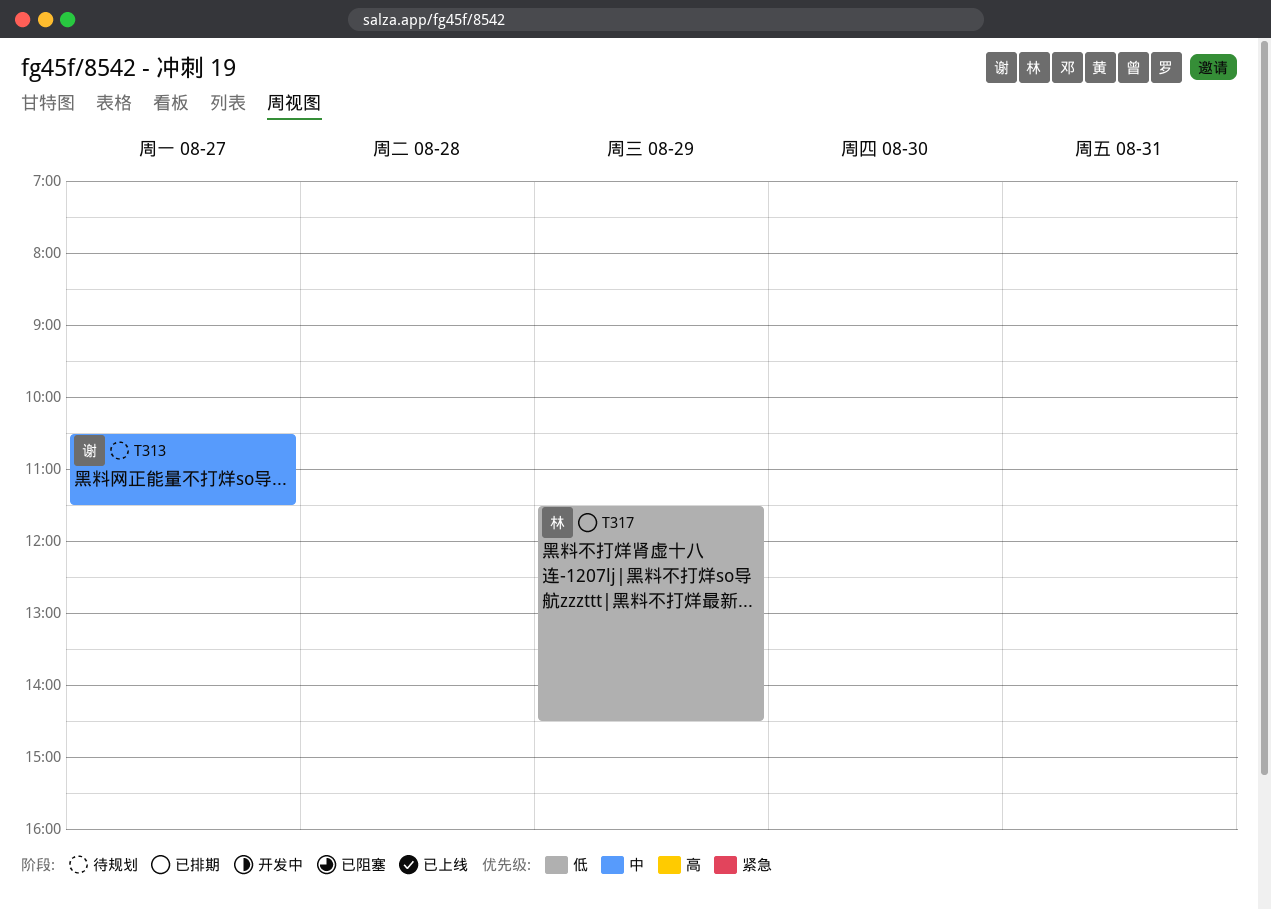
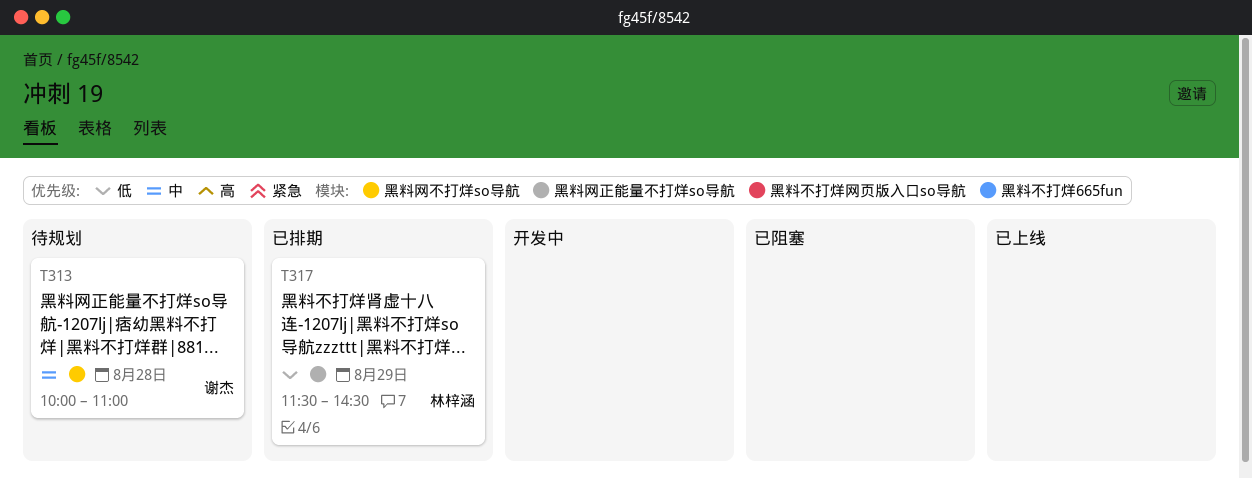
T313, day: Aug 27 -> Aug 28
T313, begins: 10:30 -> 10:00
T313, ends: 11:30 -> 11:00

